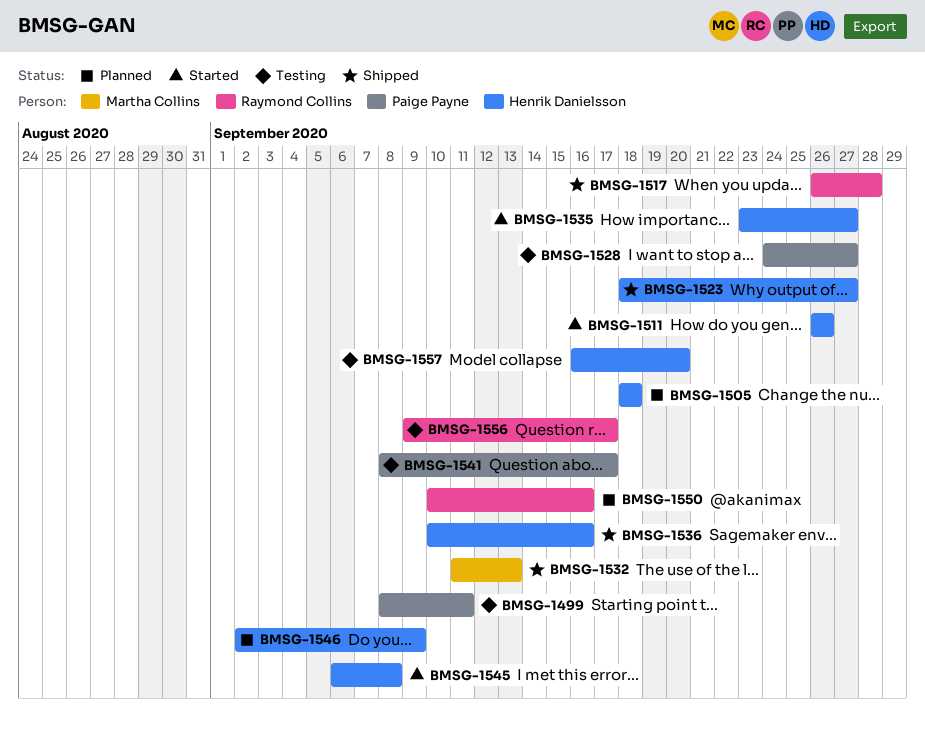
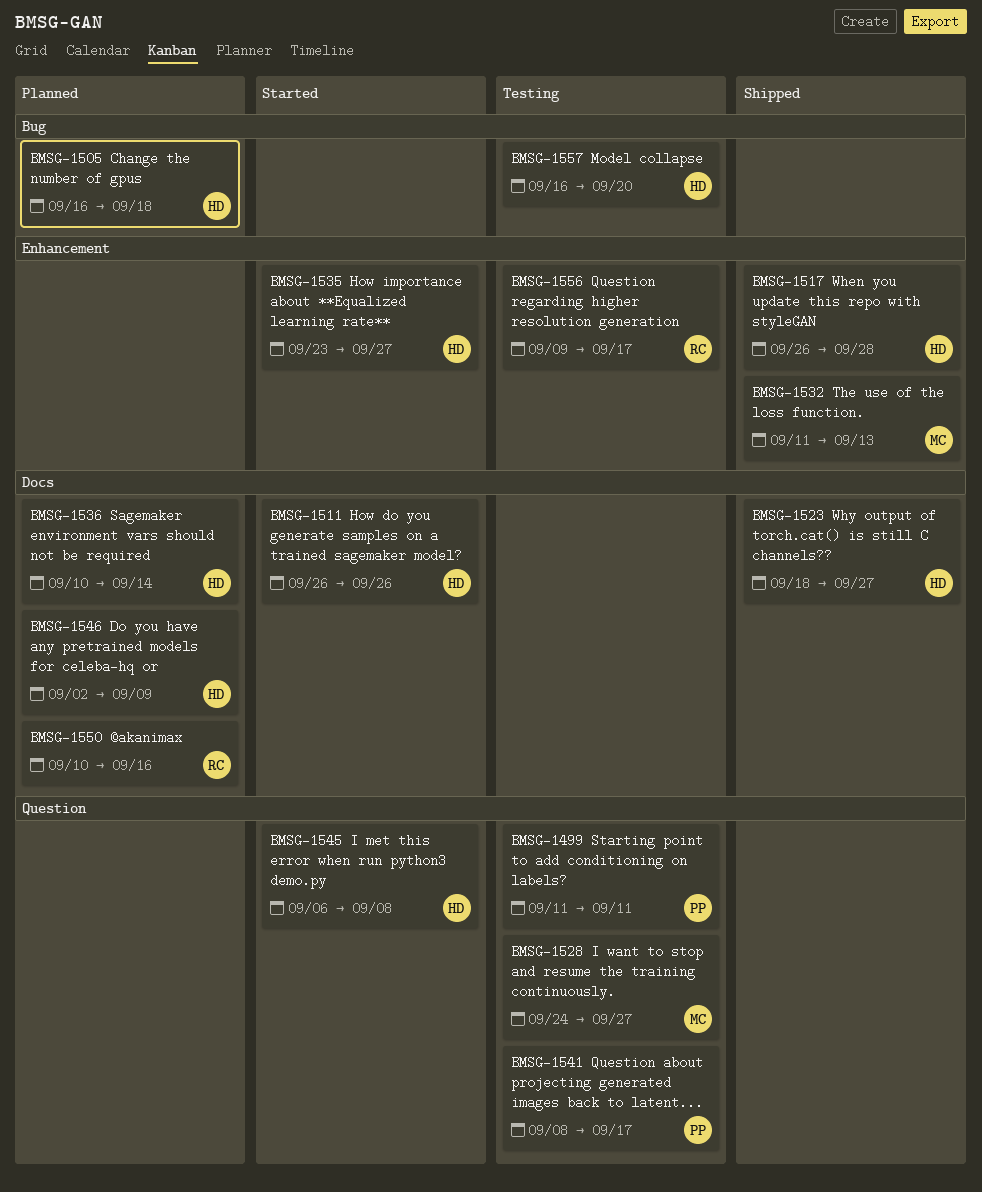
BMSG-1499, start: Sep 8 -> Sep 11
BMSG-1505, start: Sep 18 -> Sep 16
BMSG-1517, owner: Raymond Collins -> Henrik Danielsson
BMSG-1528, owner: Paige Payne -> Martha Collins
BMSG-1536, status: Shipped -> Planned
BMSG-1536, due: Sep 16 -> Sep 14

